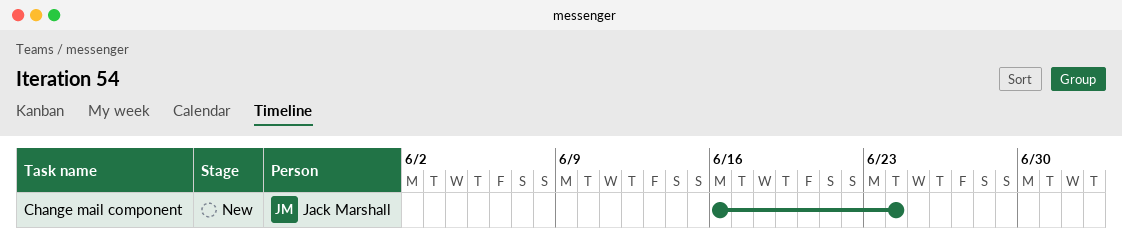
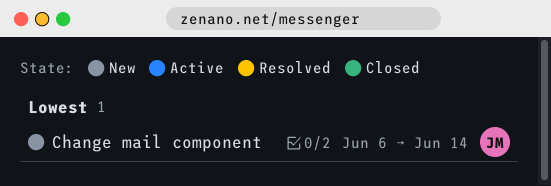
Change mail component, start: Jun 16 -> Jun 6
Change mail component, due: Jun 24 -> Jun 14

